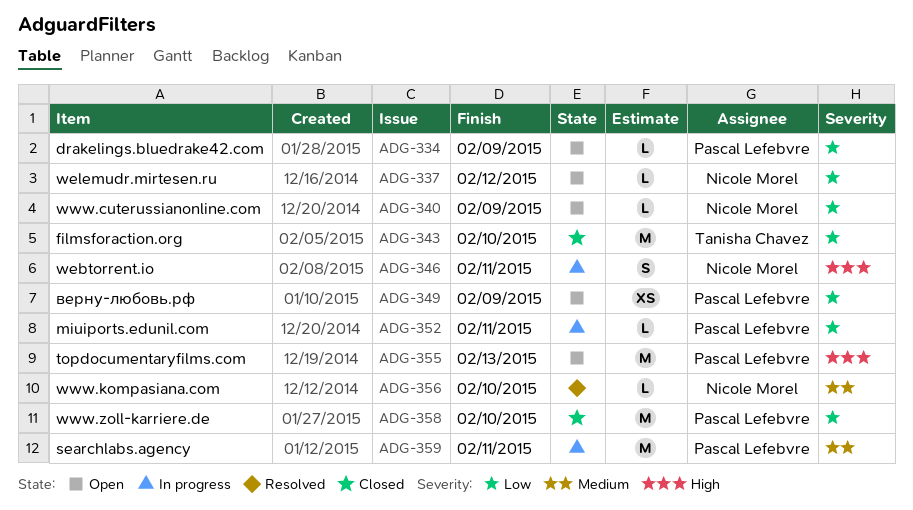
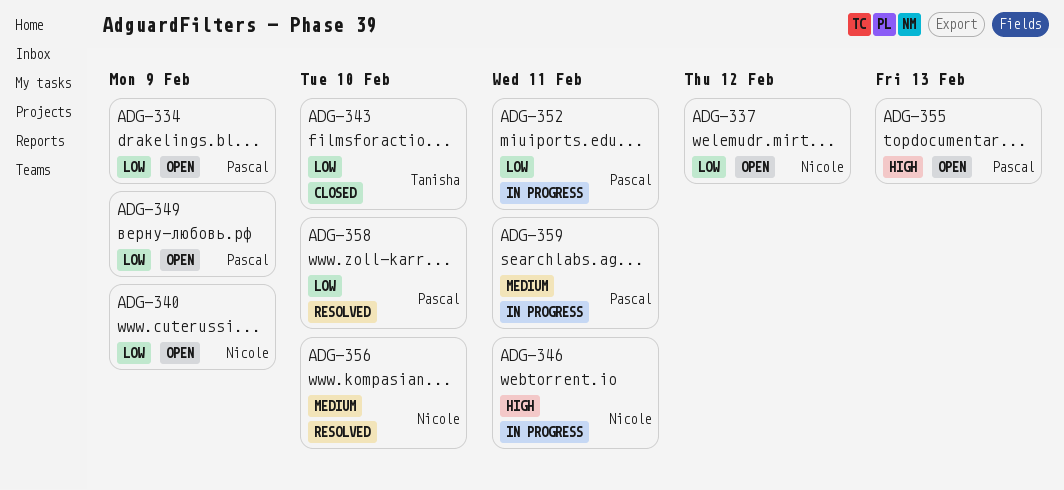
ADG-358, status: Closed -> Resolved

